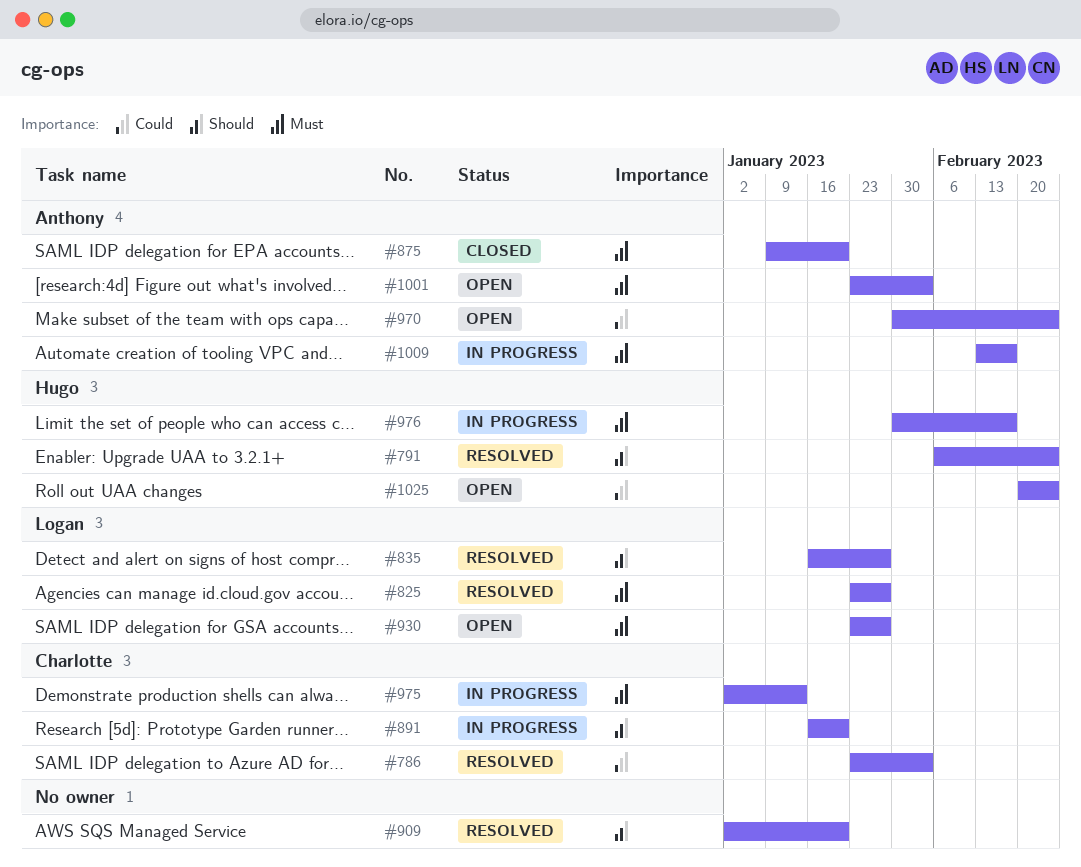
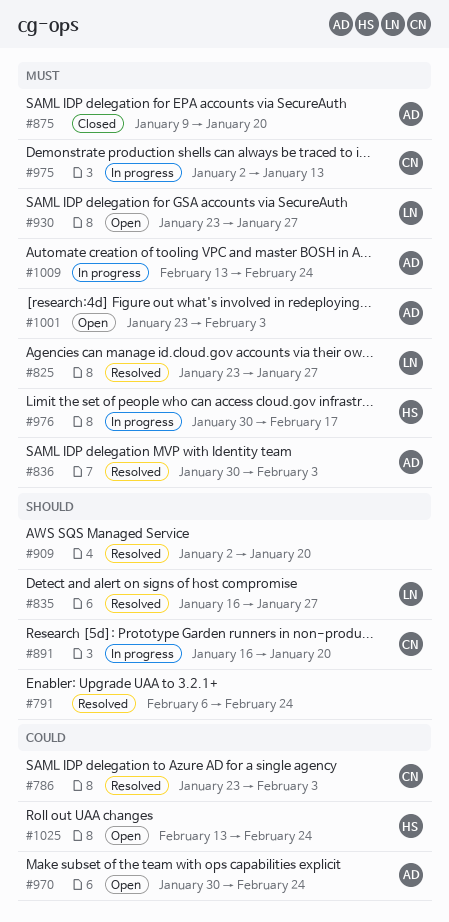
#791, owner: Hugo -> none
#836: none -> present
#1009, due: Feb 17 -> Feb 24
#1025, start: Feb 20 -> Feb 13

